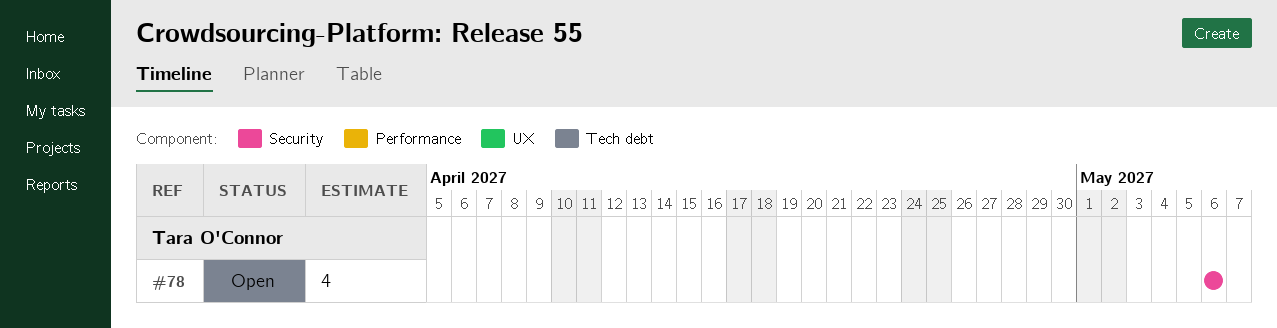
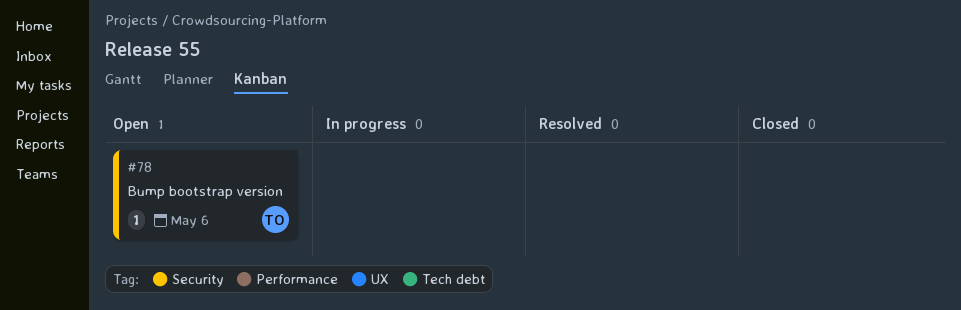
#78, estimate: 4 -> 1

